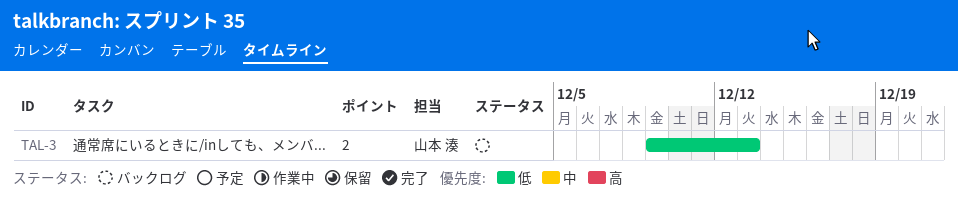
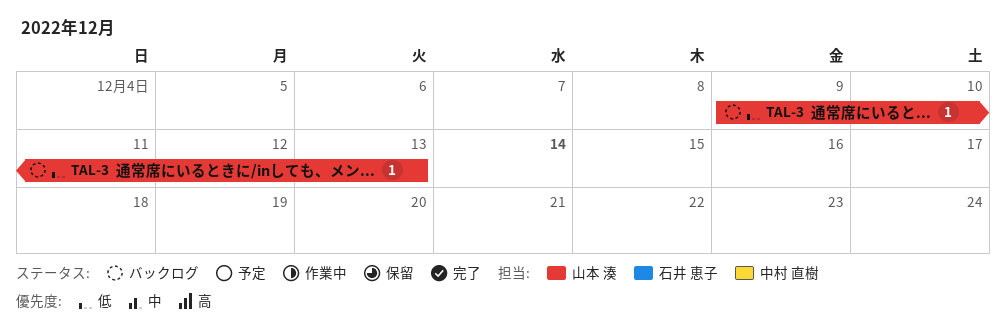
TAL-3, estimate: 2 -> 1

